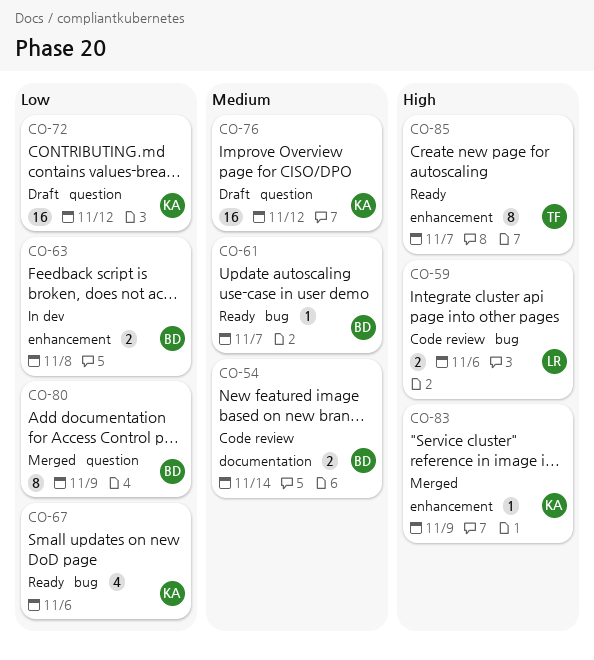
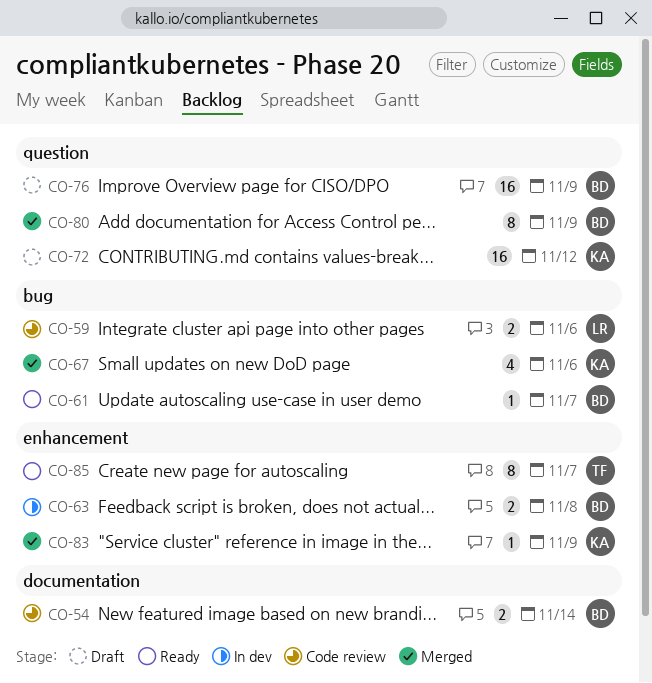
CO-67, status: Ready -> Merged
CO-76, owner: KA -> BD
CO-76, due: Nov 12 -> Nov 9

